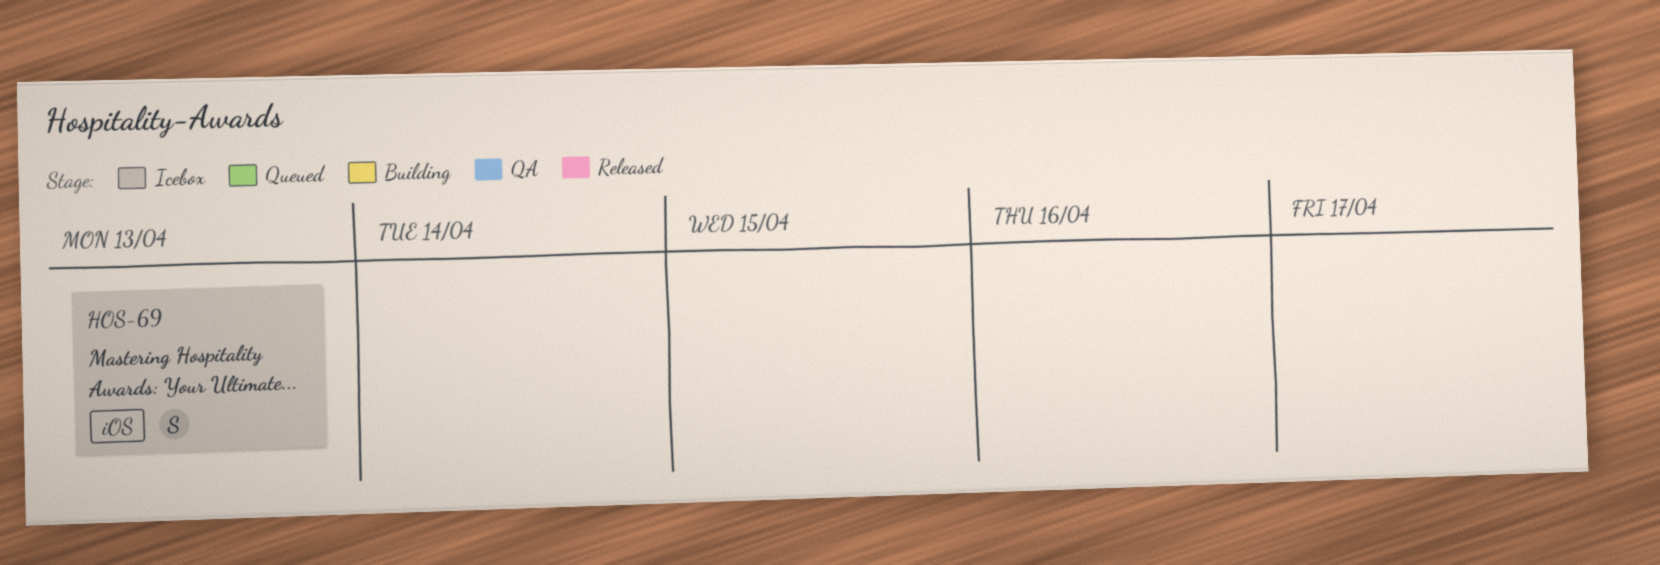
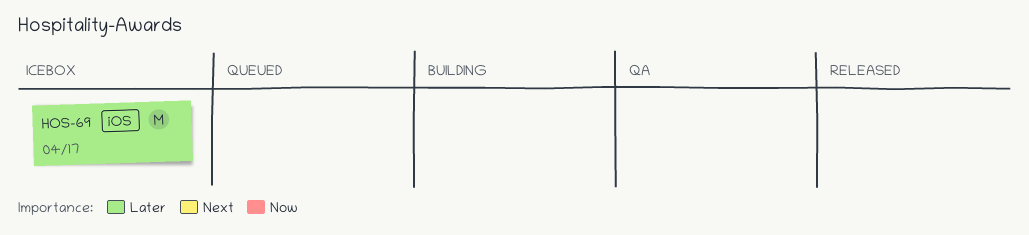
HOS-69, estimate: S -> M
HOS-69, due: Apr 13 -> Apr 17

